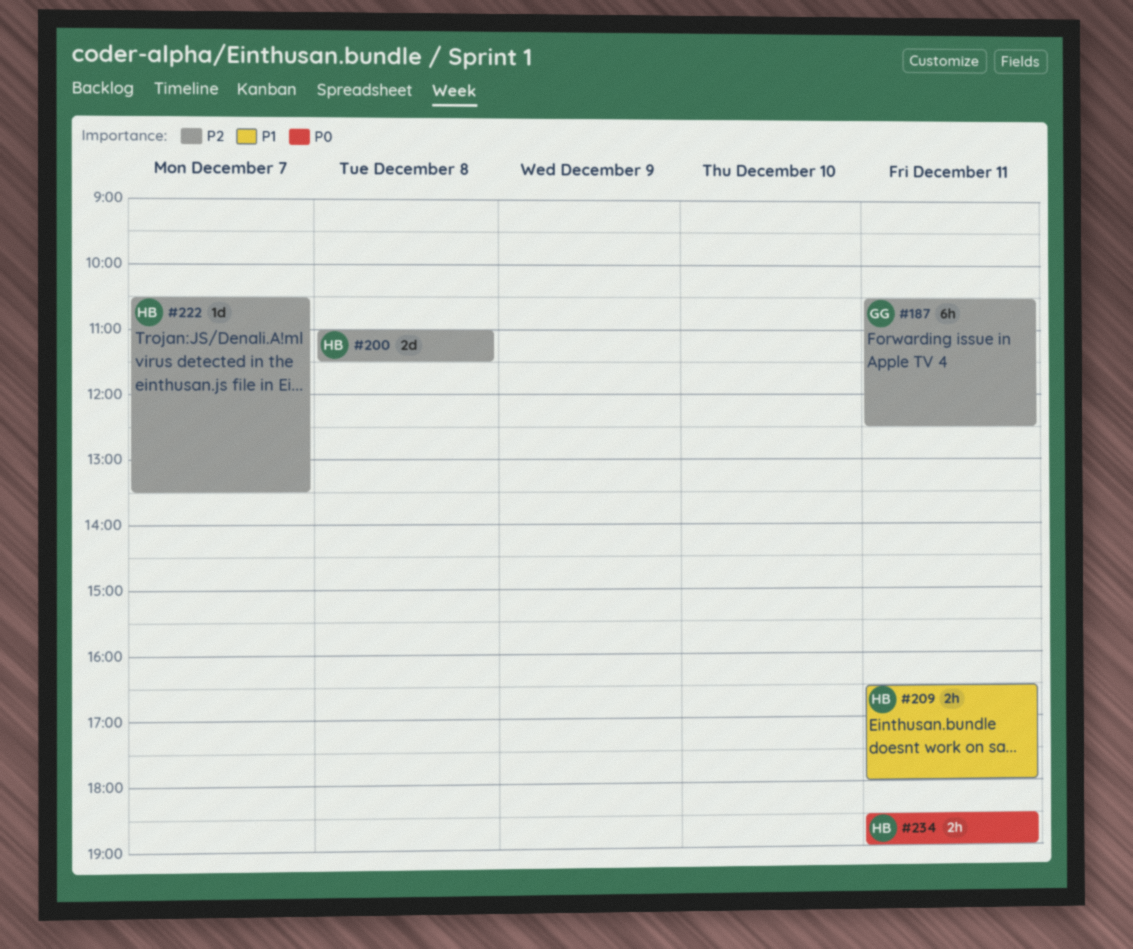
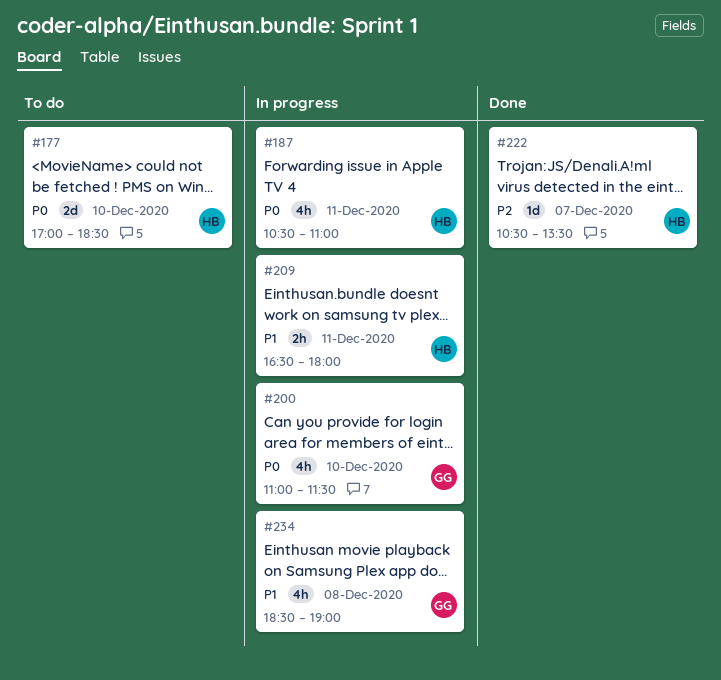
#177: none -> present
#187, owner: GG -> HB
#187, priority: P2 -> P0
#187, estimate: 6h -> 4h
#187, ends: 12:30 -> 11:00
#200, owner: HB -> GG
#200, priority: P2 -> P0
#200, estimate: 2d -> 4h
#200, day: Dec 8 -> Dec 10
#234, owner: HB -> GG
#234, priority: P0 -> P1
#234, estimate: 2h -> 4h
#234, day: Dec 11 -> Dec 8

